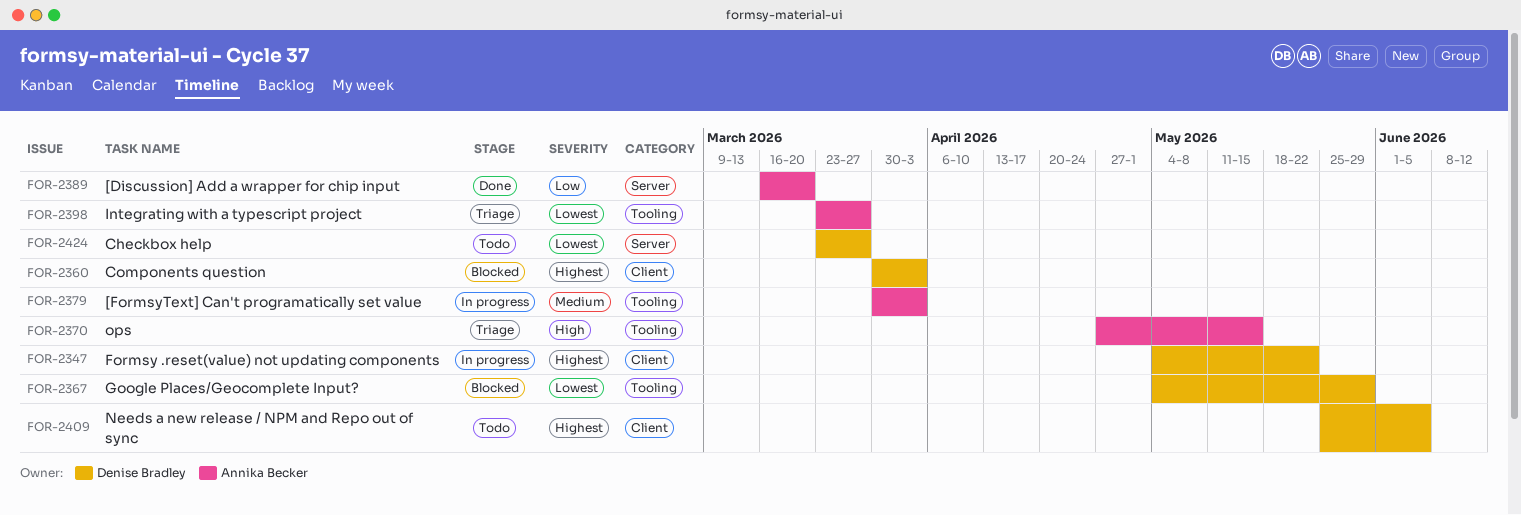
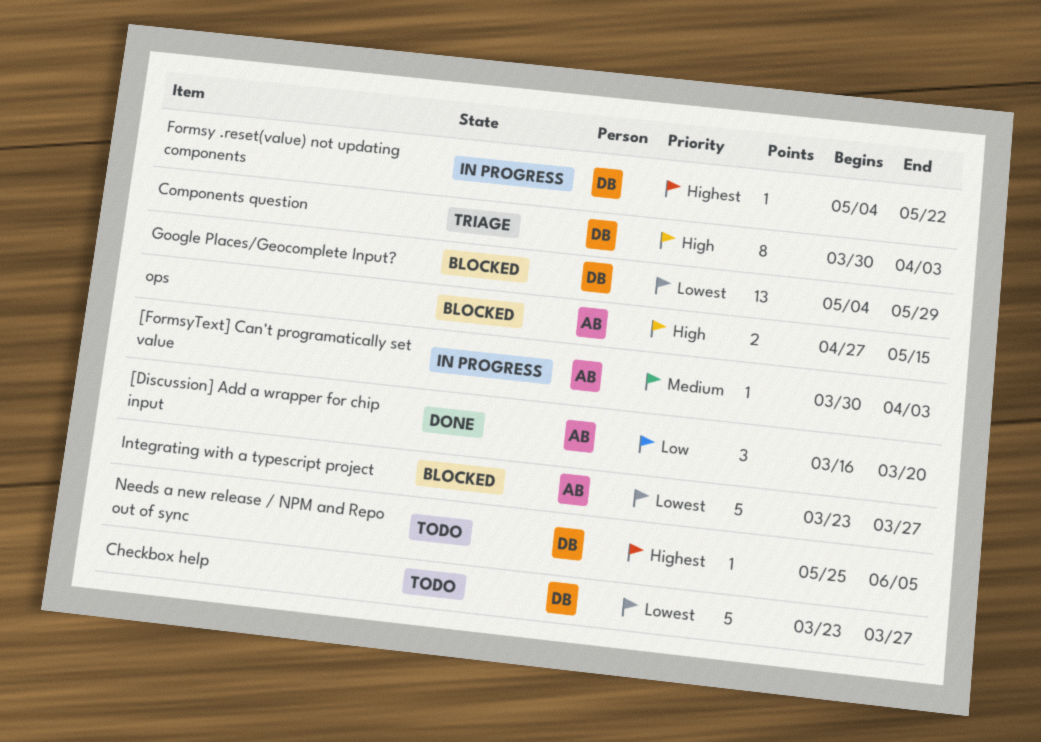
Components question, status: Blocked -> Triage
Components question, priority: Highest -> High
Integrating with a typescript project, status: Triage -> Blocked
ops, status: Triage -> Blocked

